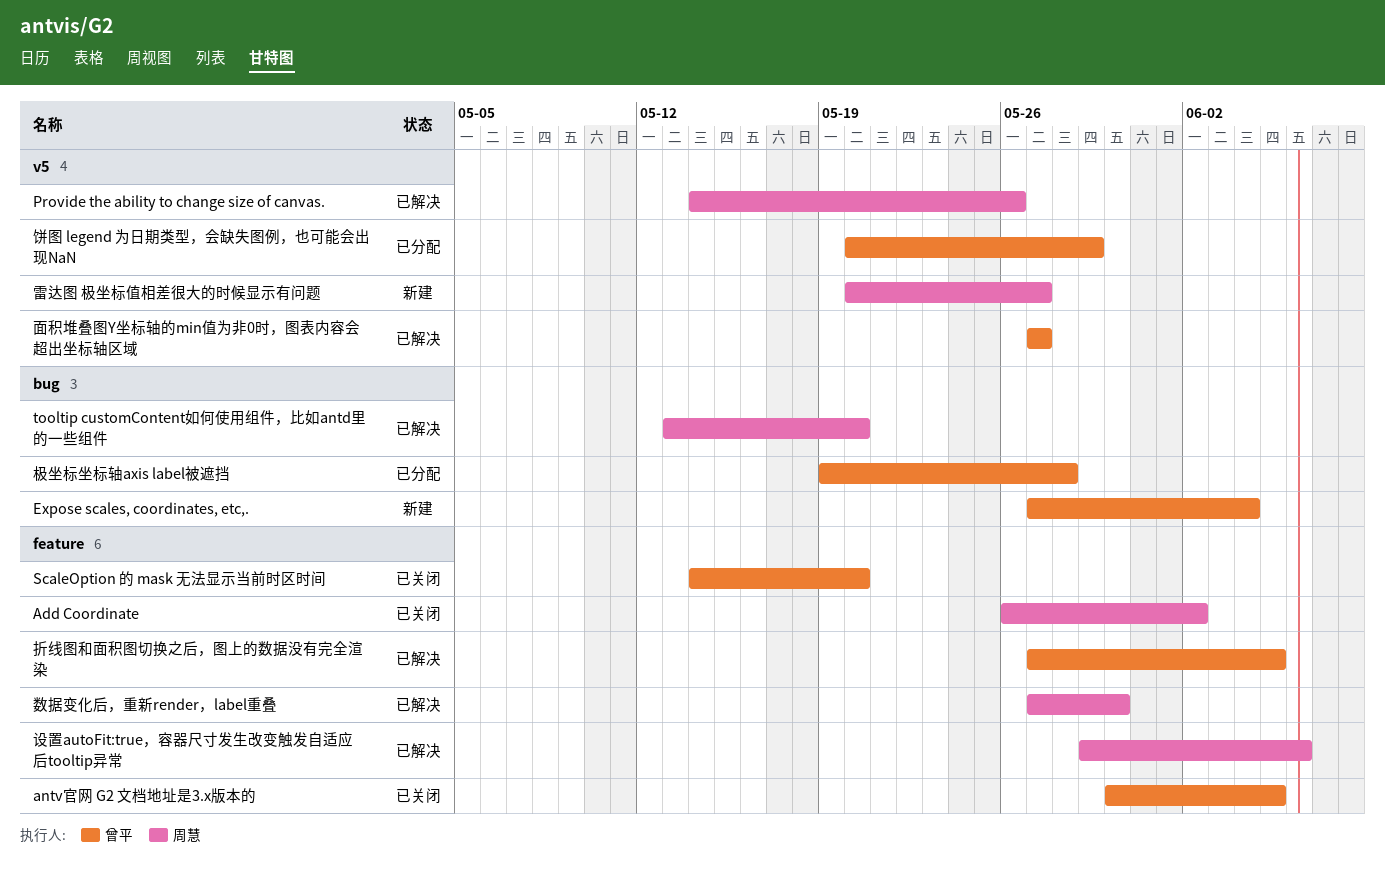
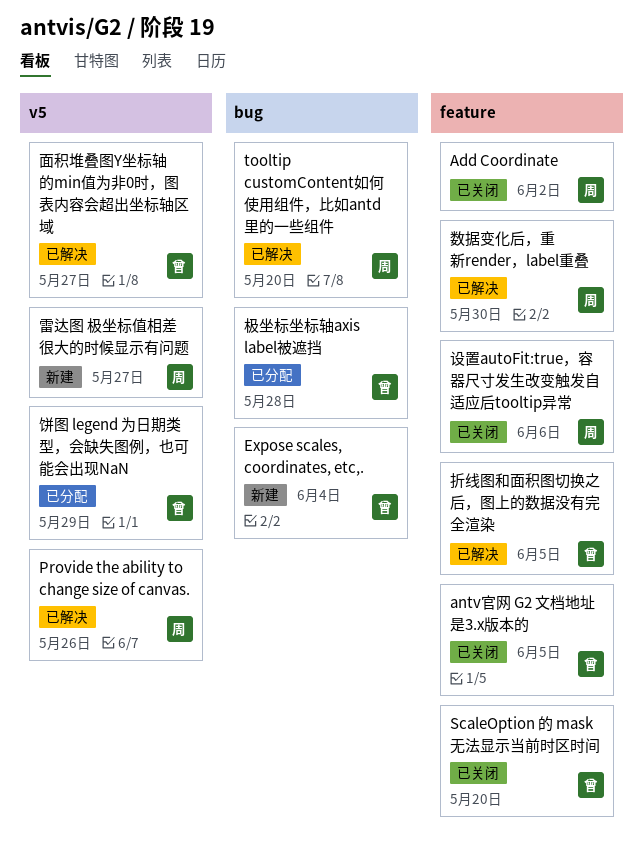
设置autoFit:true，容器尺寸发生改变触发自适应后tooltip异常, status: 已解决 -> 已关闭

